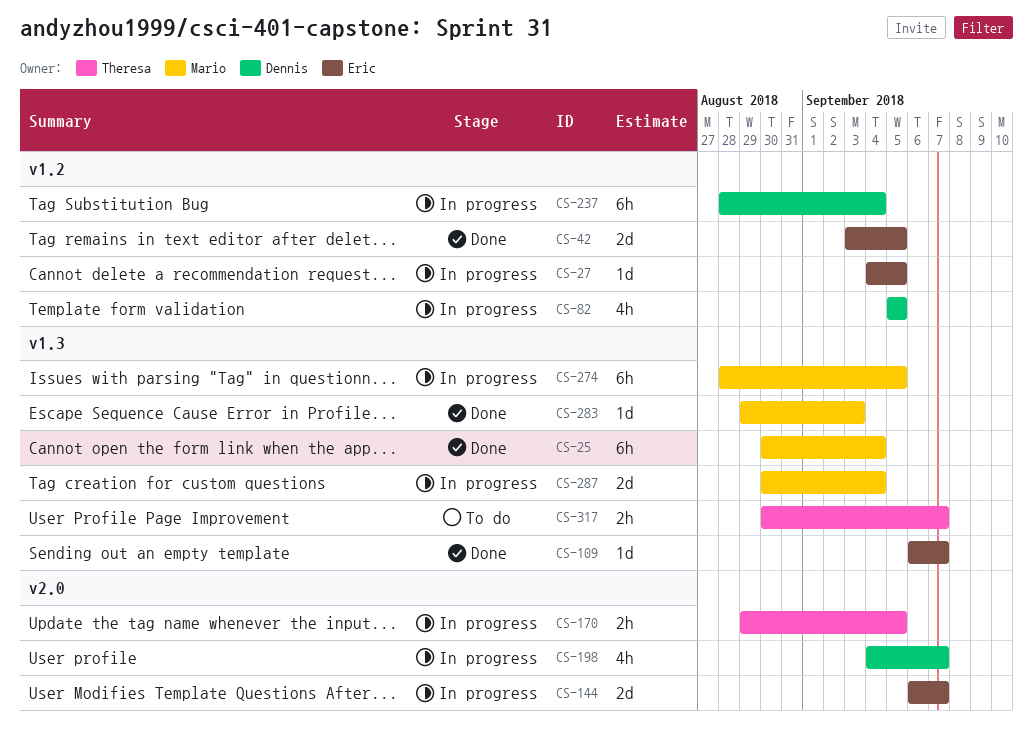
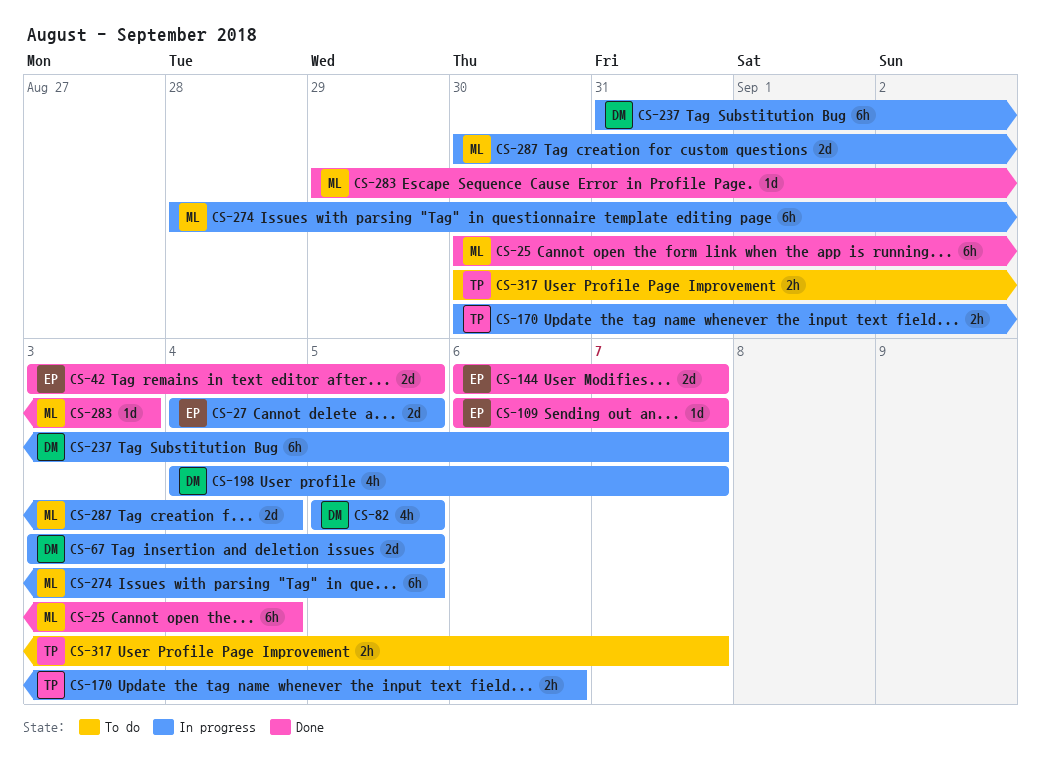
CS-27, estimate: 1d -> 2d
CS-67: none -> present
CS-144, status: In progress -> Done
CS-170, start: Aug 29 -> Aug 30
CS-170, due: Sep 5 -> Sep 6
CS-237, start: Aug 28 -> Aug 31
CS-237, due: Sep 4 -> Sep 7

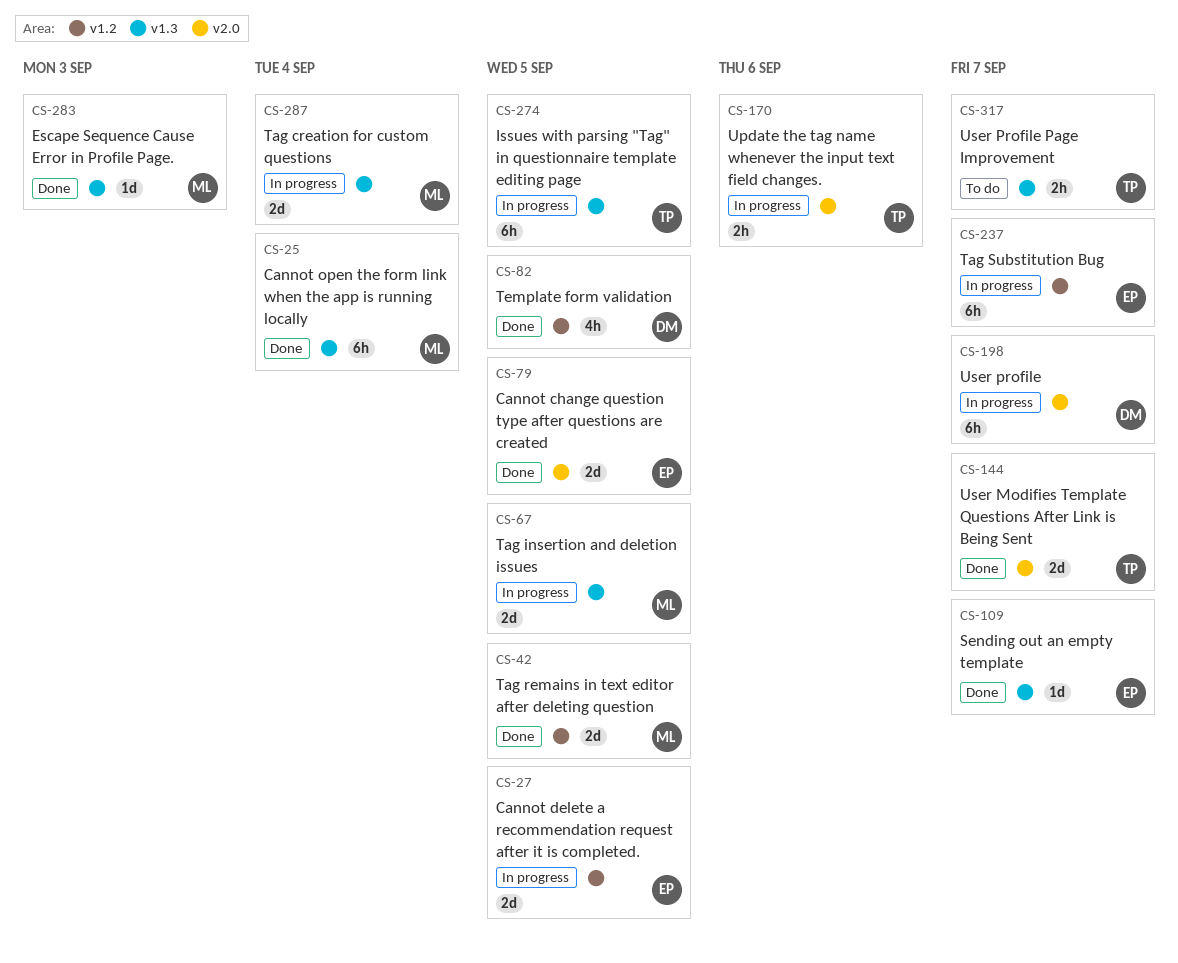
CS-42, owner: EP -> ML
CS-67, owner: DM -> ML
CS-79: none -> present
CS-82, status: In progress -> Done
CS-144, owner: EP -> TP
CS-198, estimate: 4h -> 6h
CS-237, owner: DM -> EP
CS-274, owner: ML -> TP

